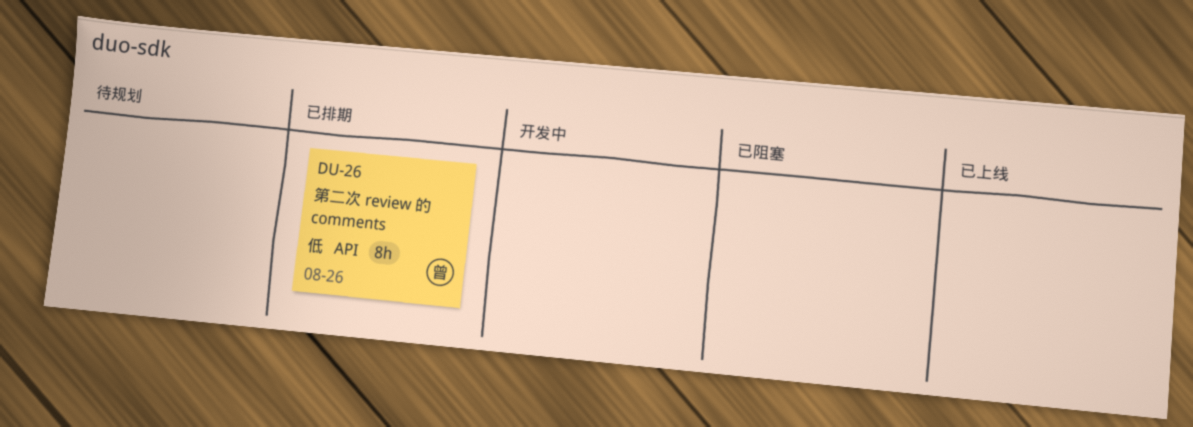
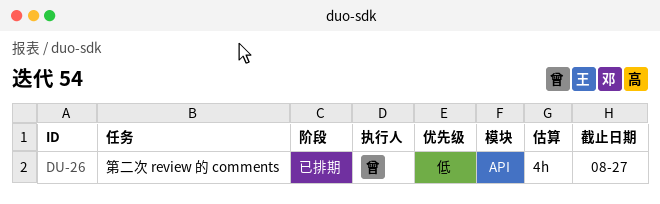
DU-26, estimate: 8h -> 4h
DU-26, due: Aug 26 -> Aug 27

